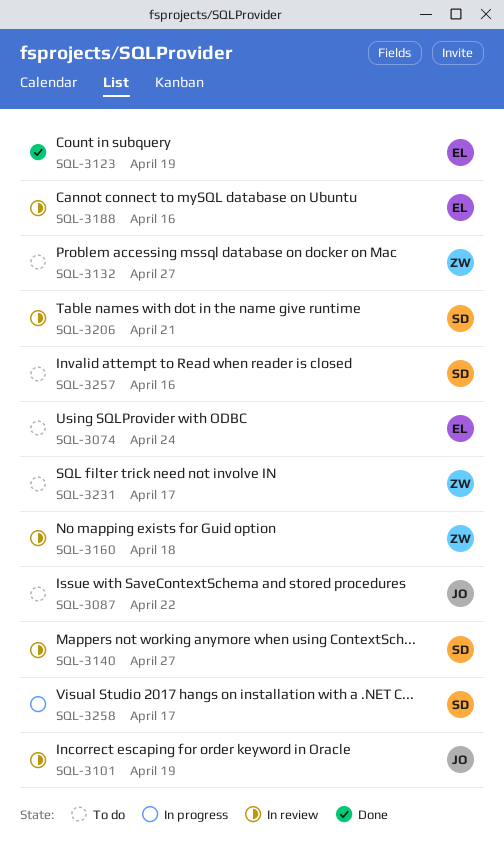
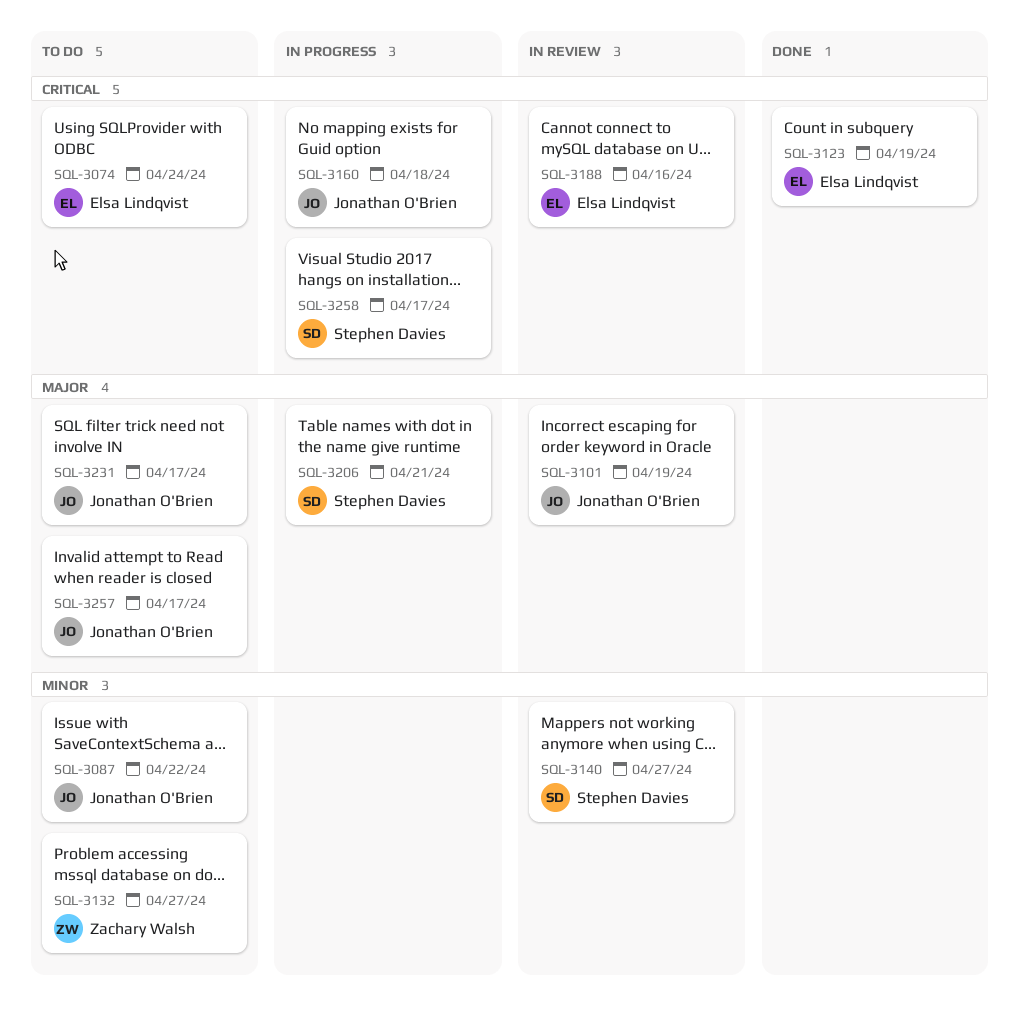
SQL-3160, status: In review -> In progress
SQL-3160, owner: Zachary Walsh -> Jonathan O'Brien
SQL-3206, status: In review -> In progress
SQL-3231, owner: Zachary Walsh -> Jonathan O'Brien
SQL-3257, owner: Stephen Davies -> Jonathan O'Brien
SQL-3257, due: Apr 16 -> Apr 17

